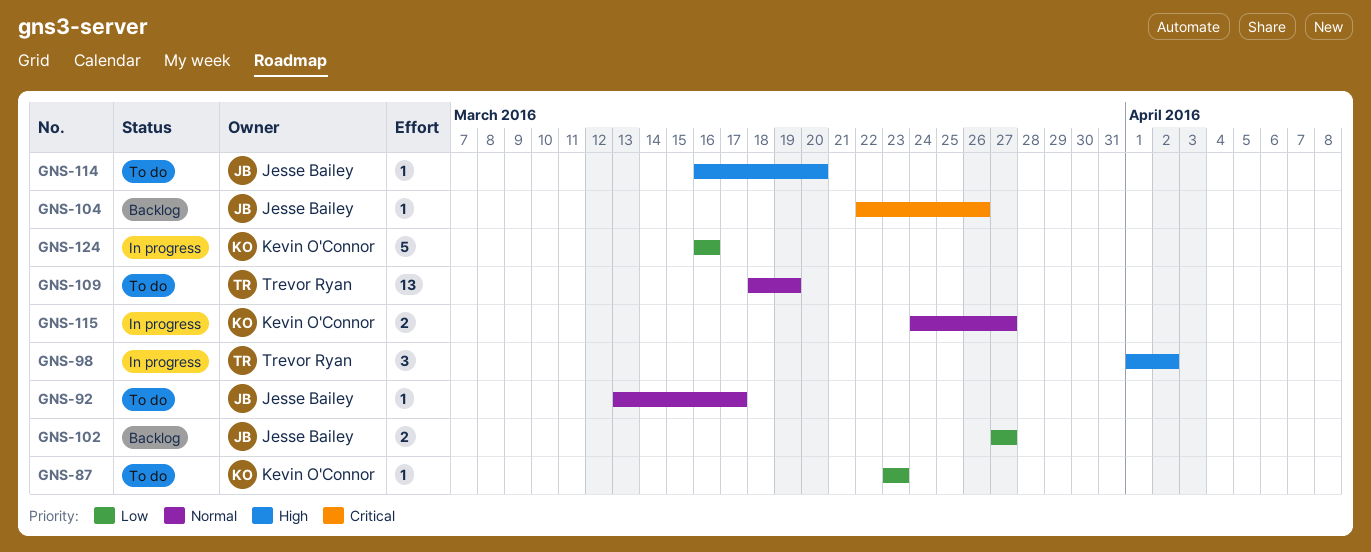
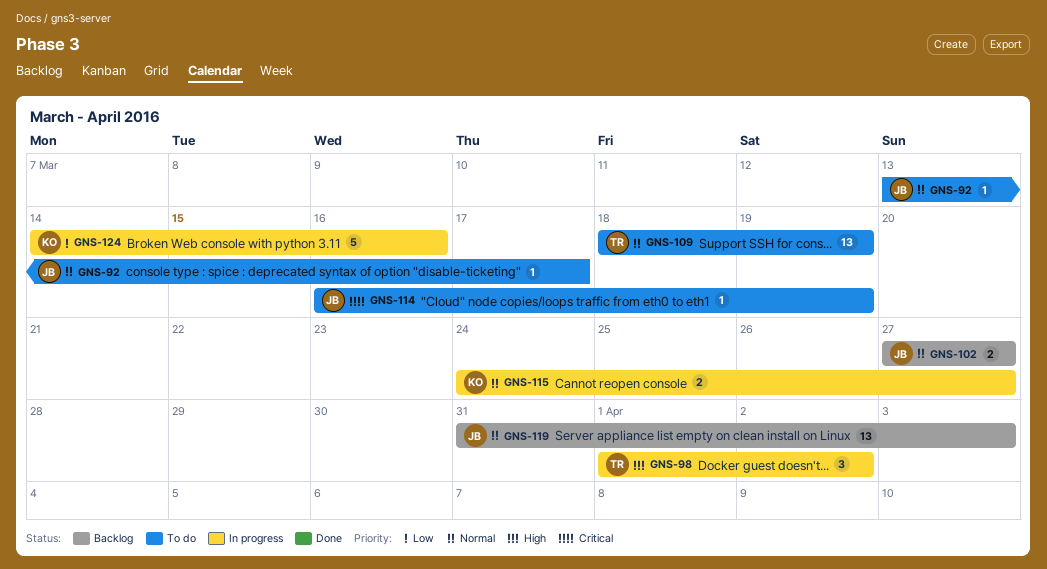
GNS-87: present -> none
GNS-102, priority: Low -> Normal
GNS-104: present -> none
GNS-114, priority: High -> Critical
GNS-114, due: Mar 20 -> Mar 19
GNS-119: none -> present
GNS-124, start: Mar 16 -> Mar 14

